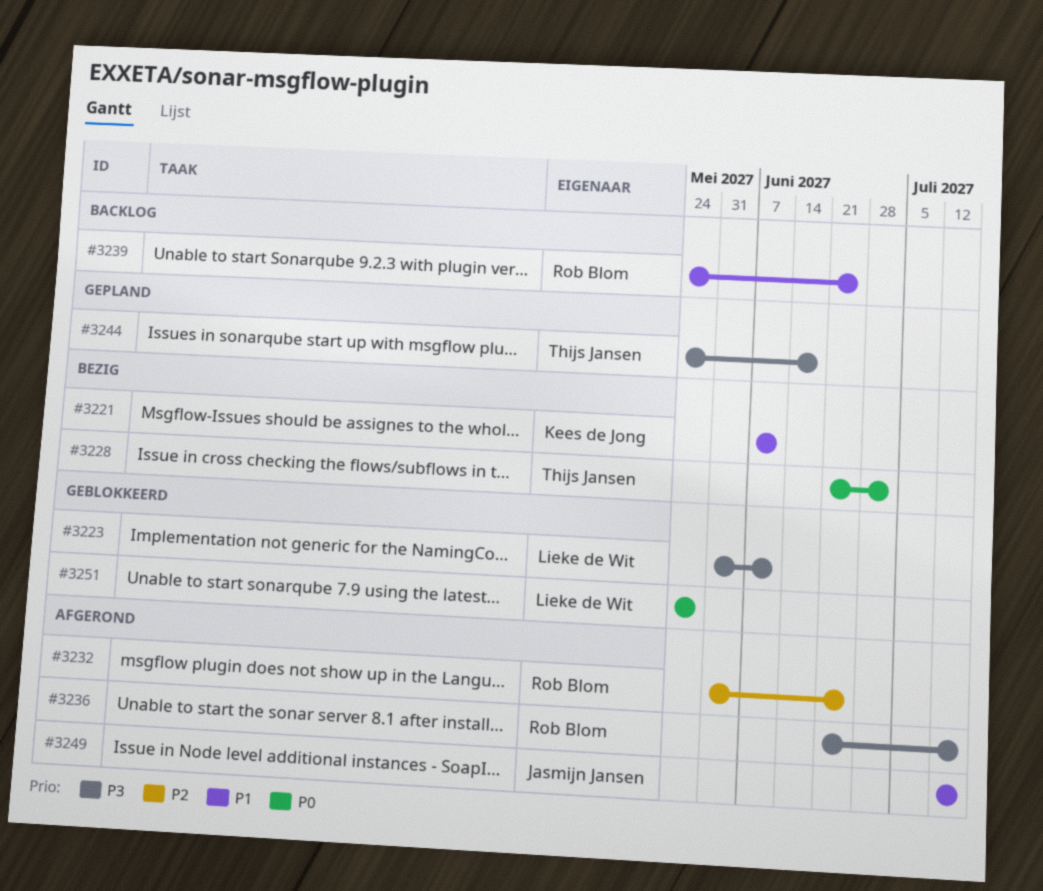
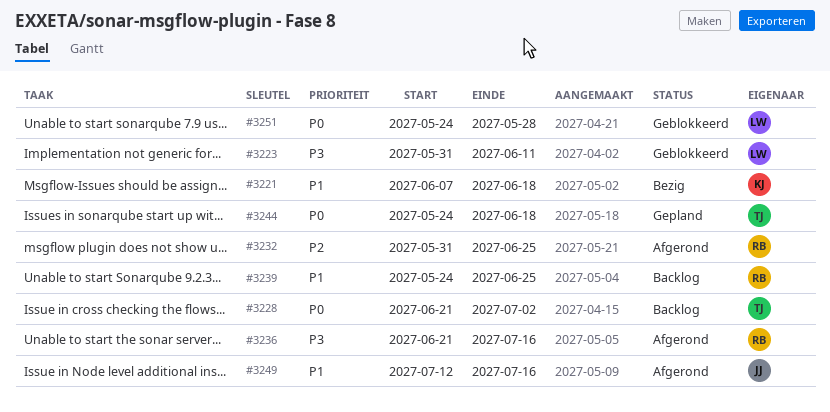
#3221, due: Jun 11 -> Jun 18
#3228, status: Bezig -> Backlog
#3244, priority: P3 -> P0

